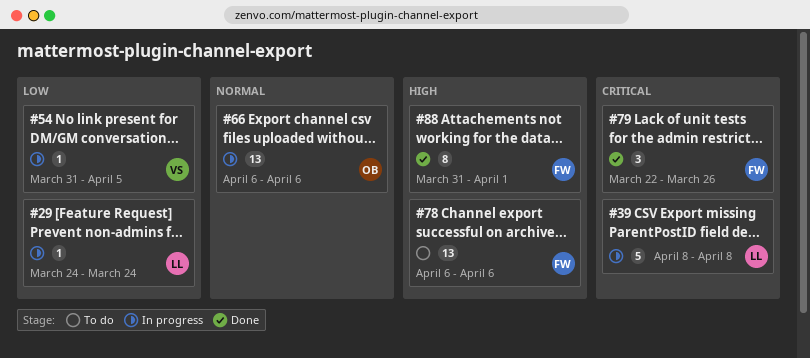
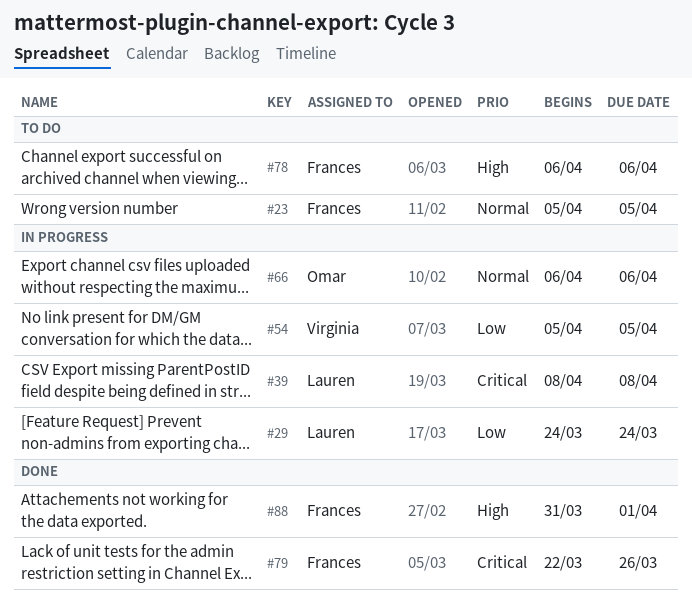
#23: none -> present
#54, start: Mar 31 -> Apr 5

